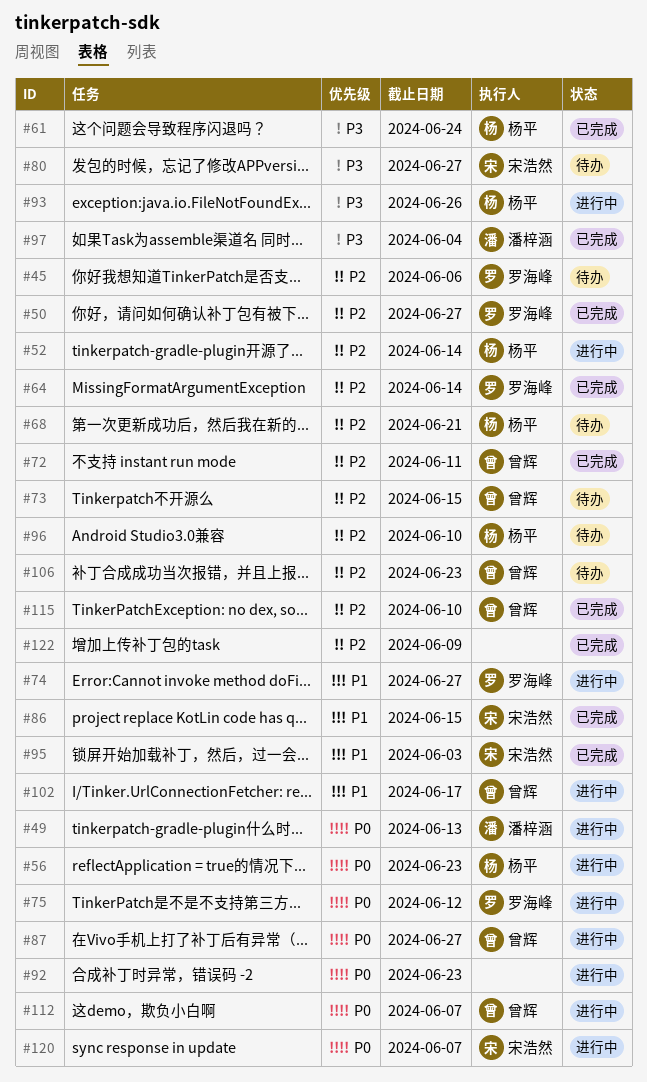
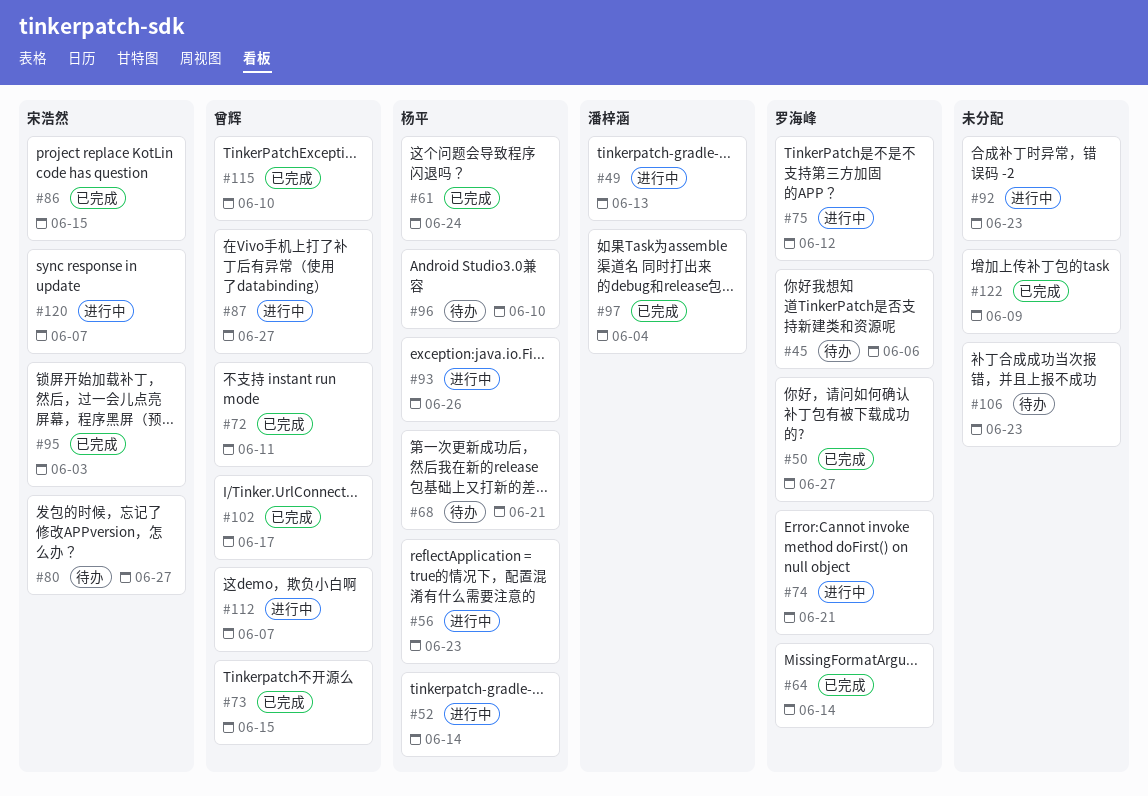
#73, status: 待办 -> 已完成
#74, due: Jun 27 -> Jun 21
#102, status: 进行中 -> 已完成
#106, owner: 曾辉 -> none

